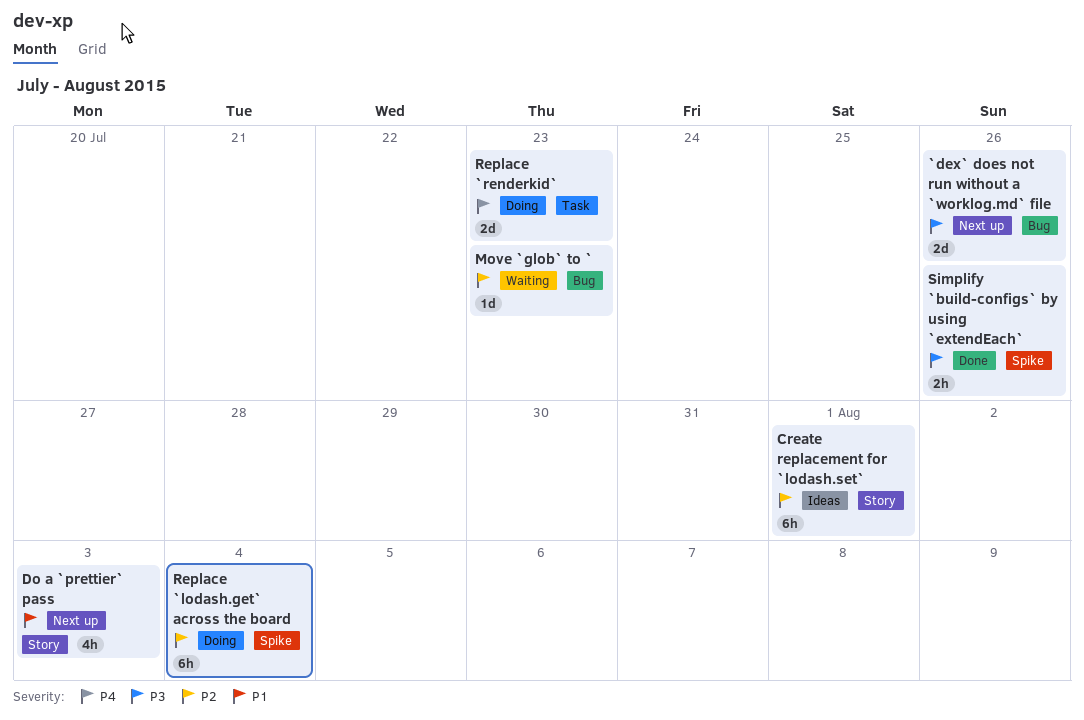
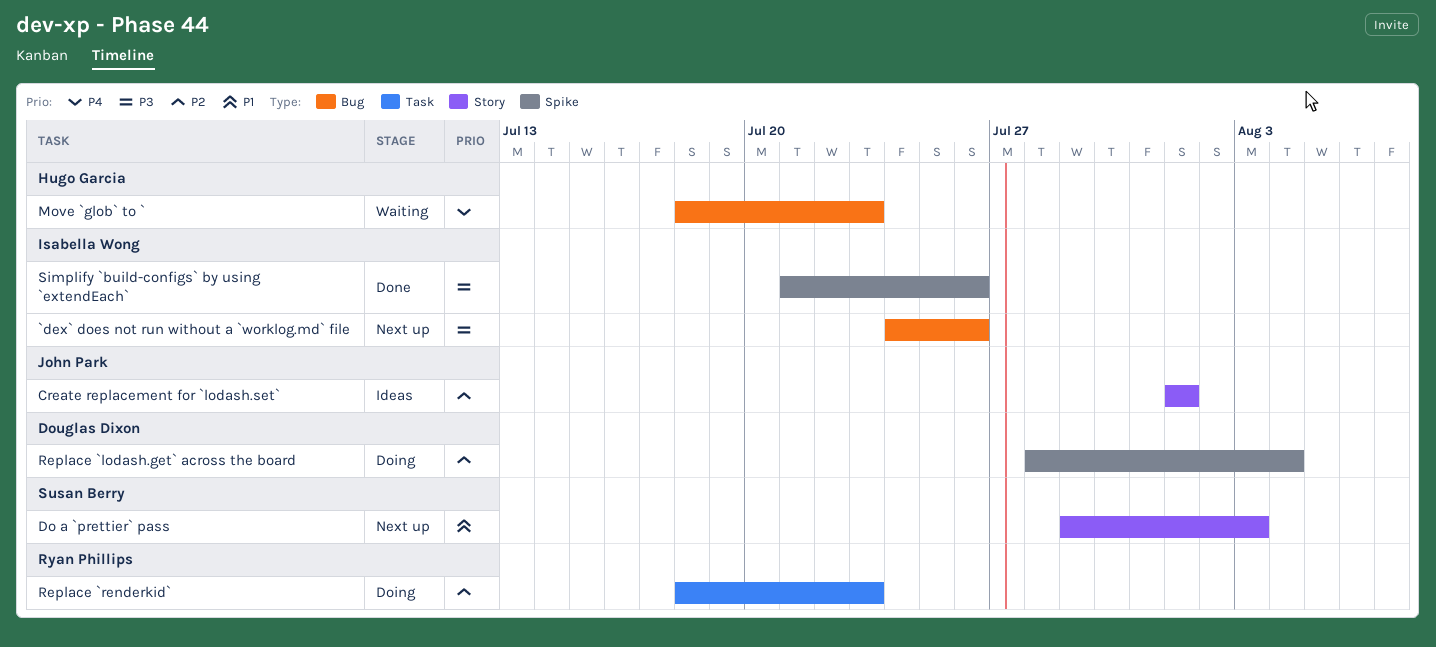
Move `glob` to `, priority: P2 -> P4
Replace `renderkid`, priority: P4 -> P2

